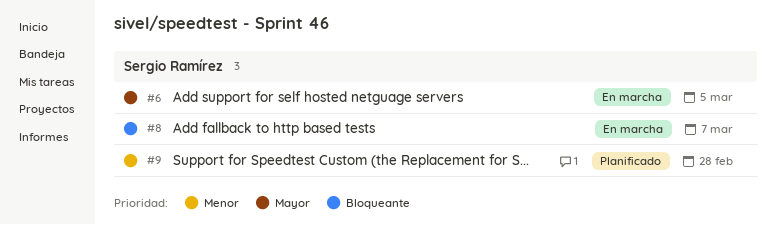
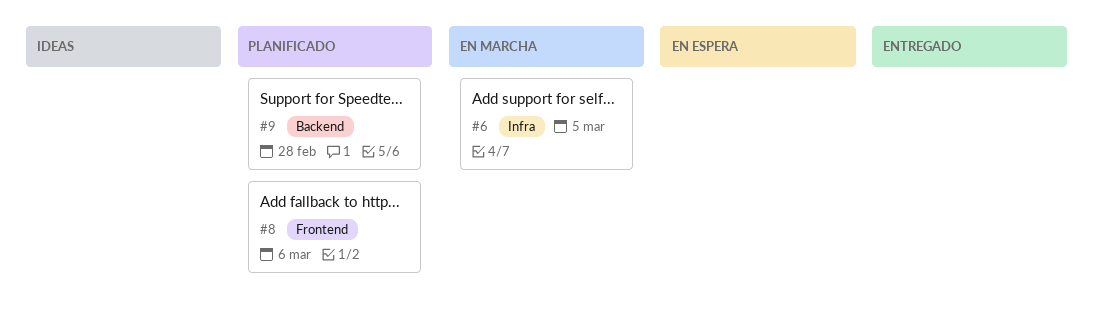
#8, status: En marcha -> Planificado
#8, due: Mar 7 -> Mar 6

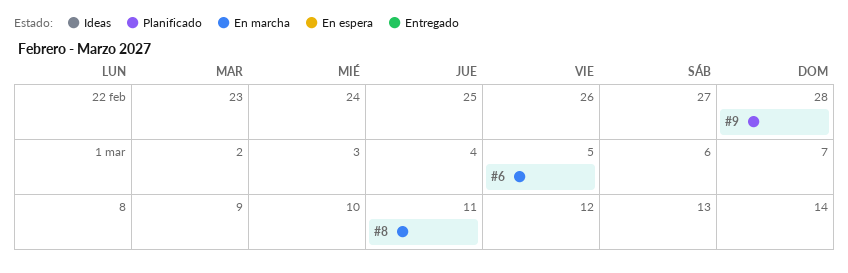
#8, status: Planificado -> En marcha
#8, due: Mar 6 -> Mar 11

